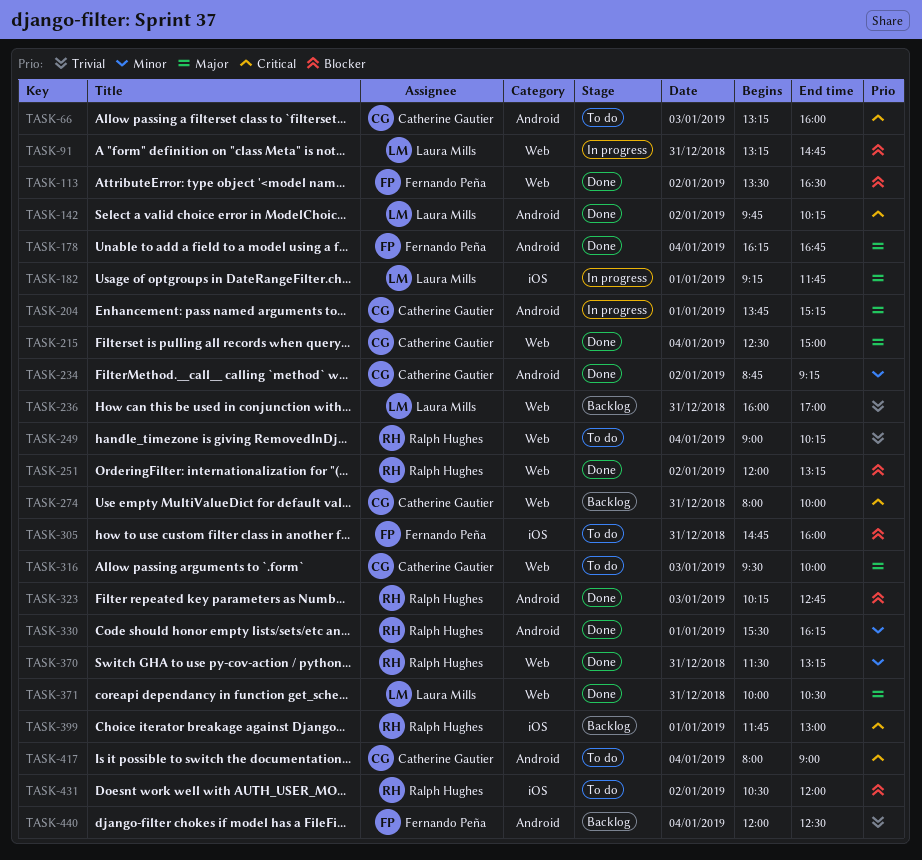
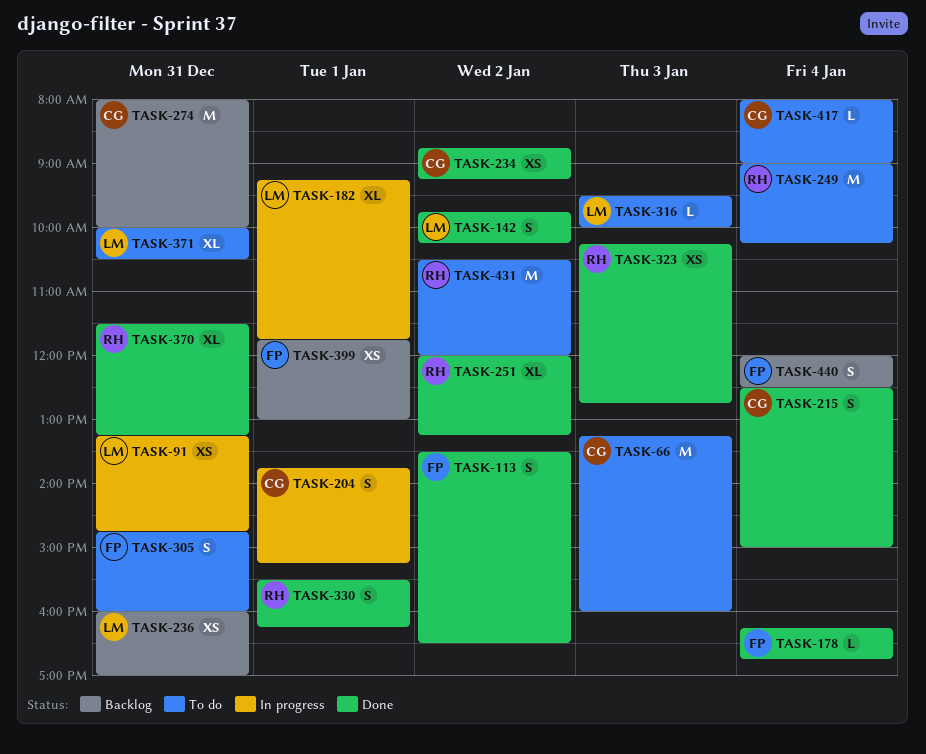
TASK-316, owner: Catherine Gautier -> Laura Mills
TASK-371, status: Done -> To do
TASK-399, owner: Ralph Hughes -> Fernando Peña

